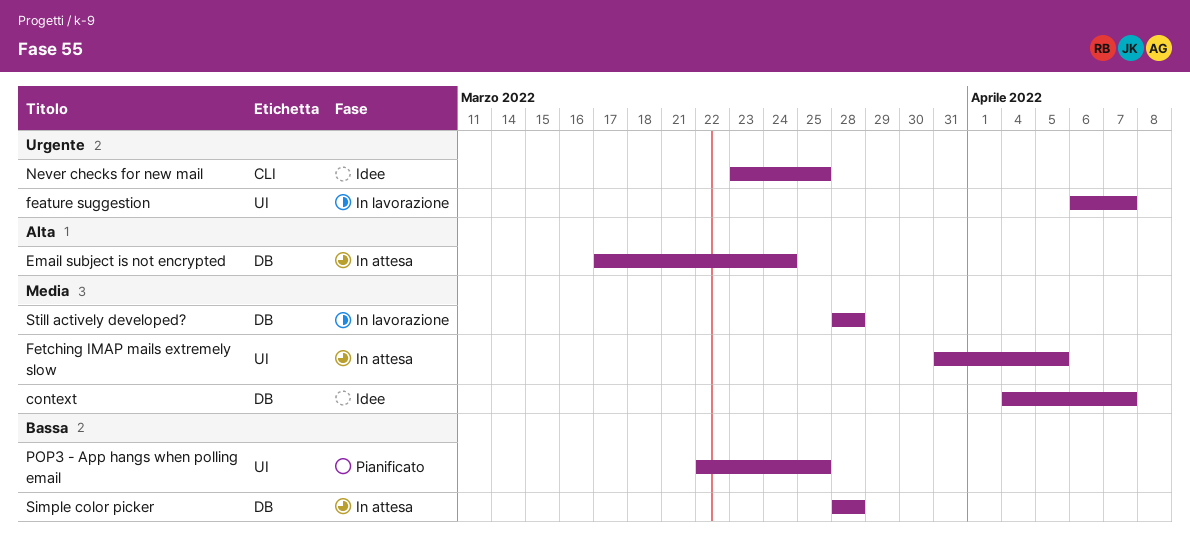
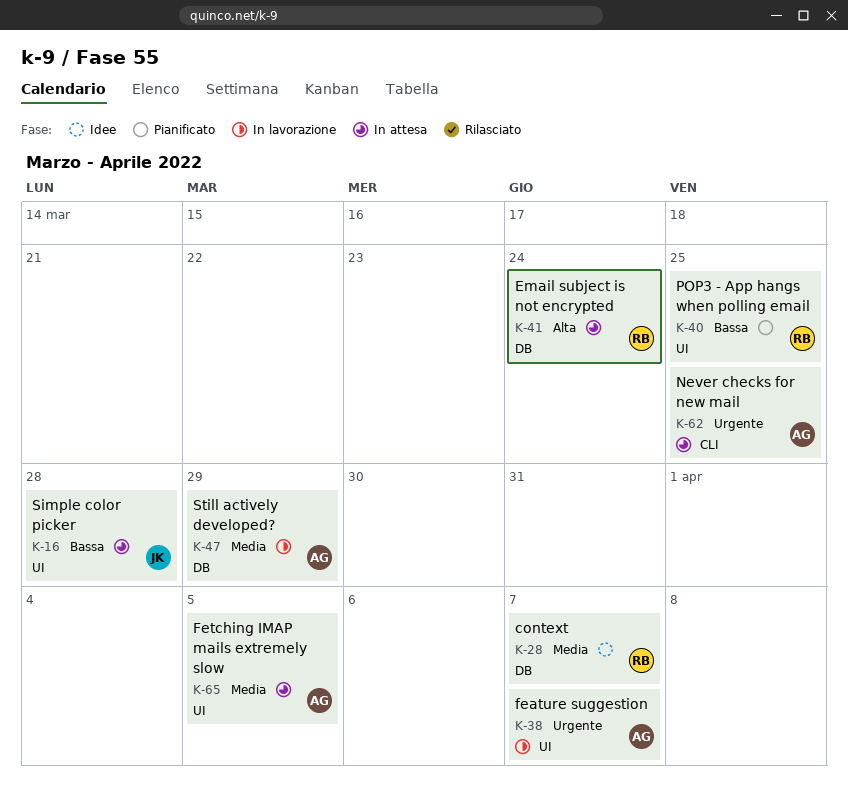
Never checks for new mail, status: Idee -> In attesa
Simple color picker, label: DB -> UI
Still actively developed?, due: Mar 28 -> Mar 29

